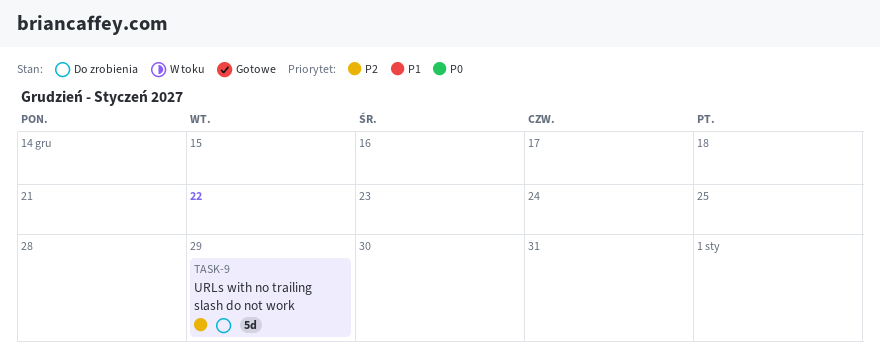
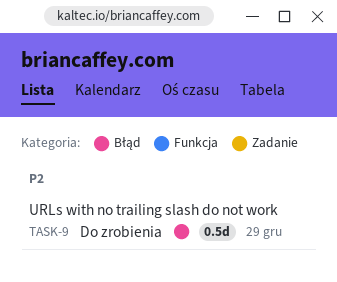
TASK-9, estimate: 5d -> 0.5d

